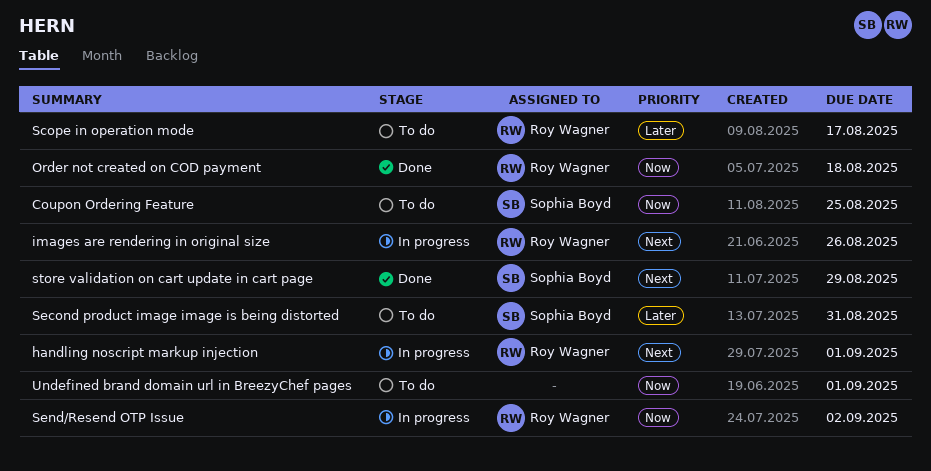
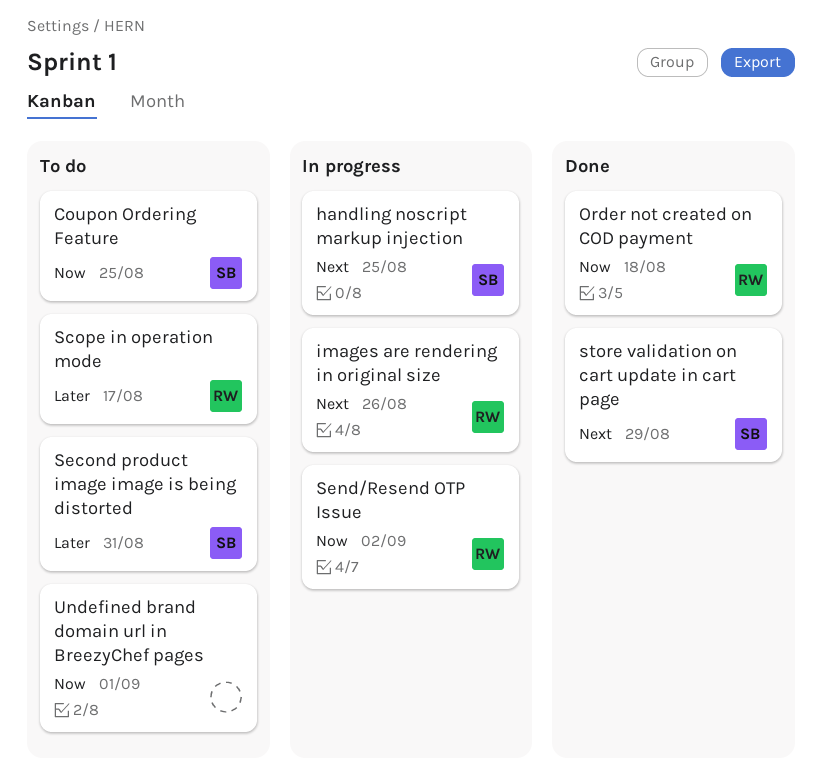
handling noscript markup injection, owner: Roy Wagner -> Sophia Boyd
handling noscript markup injection, due: Sep 1 -> Aug 25

